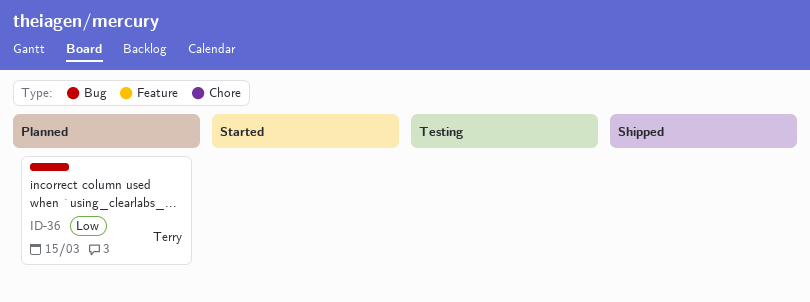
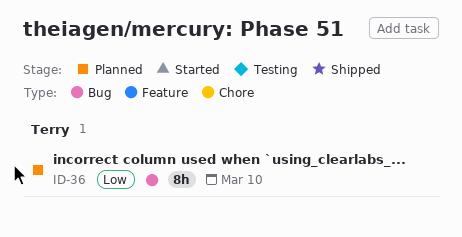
ID-36, due: Mar 15 -> Mar 10

